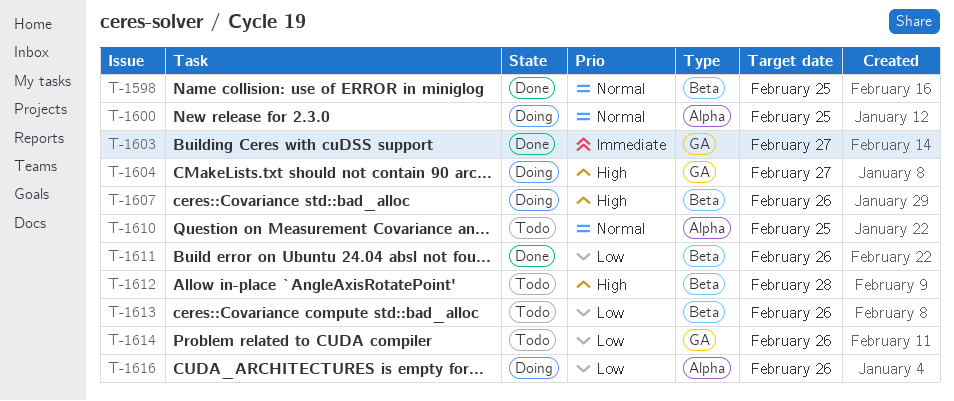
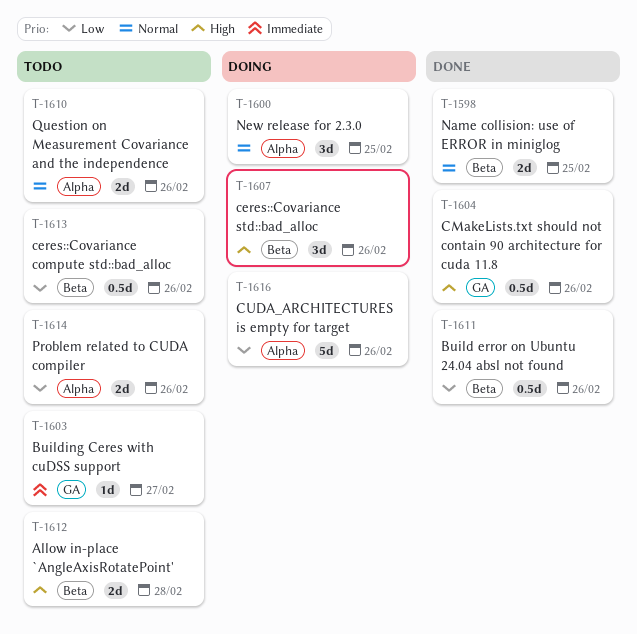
T-1603, status: Done -> Todo
T-1604, status: Doing -> Done
T-1604, due: Feb 27 -> Feb 26
T-1610, due: Feb 25 -> Feb 26
T-1614, label: GA -> Alpha

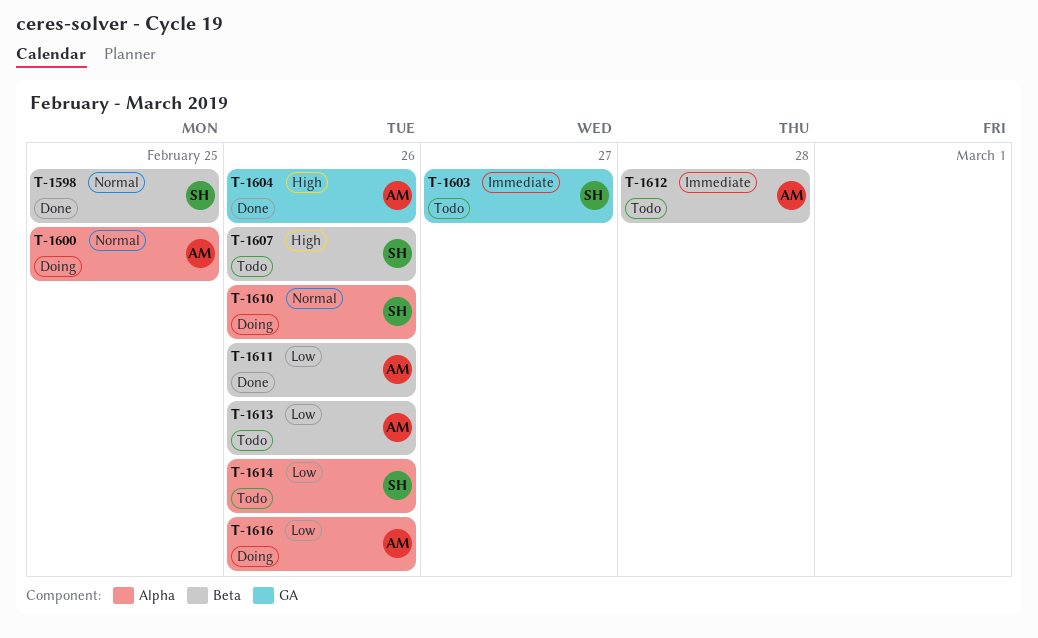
T-1607, status: Doing -> Todo
T-1610, status: Todo -> Doing
T-1612, priority: High -> Immediate

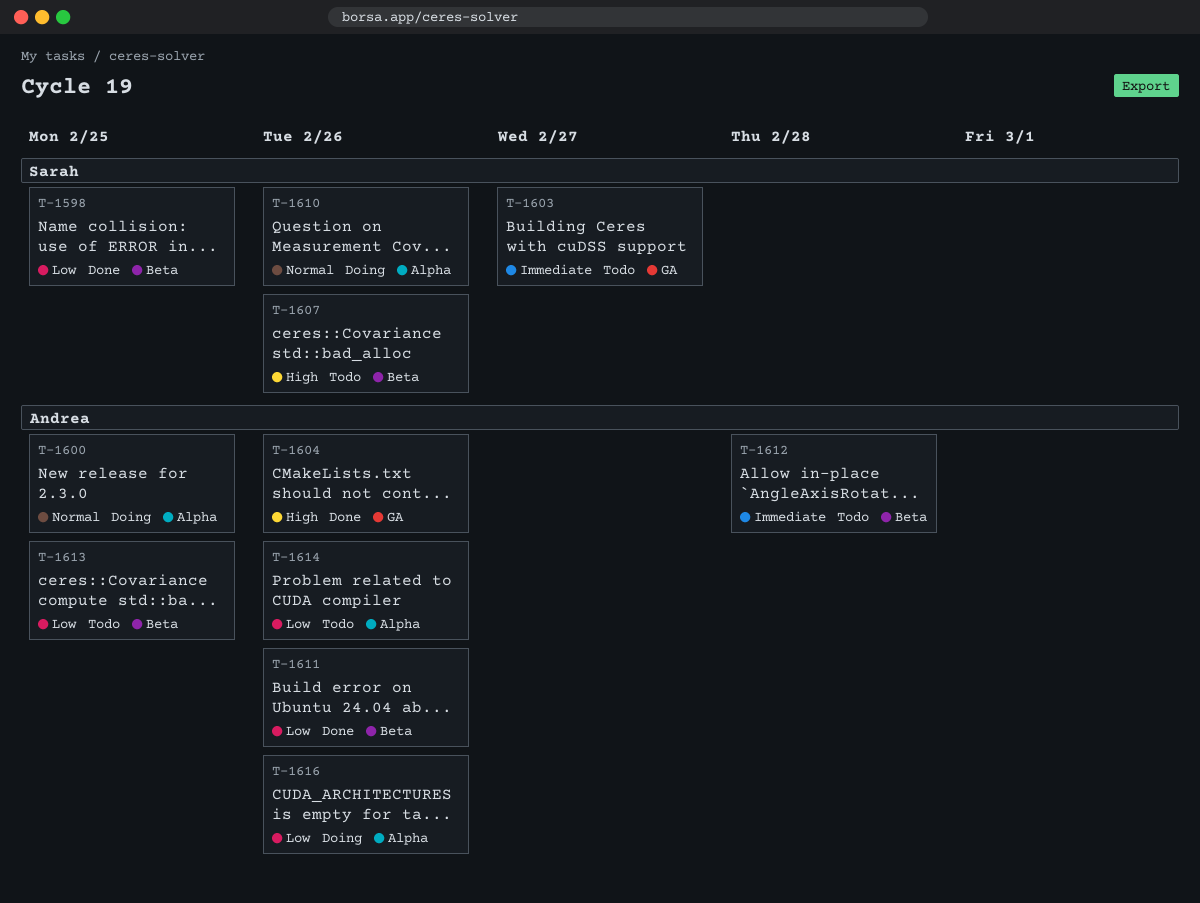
T-1598, priority: Normal -> Low
T-1613, due: Feb 26 -> Feb 25
T-1614, owner: Sarah -> Andrea

